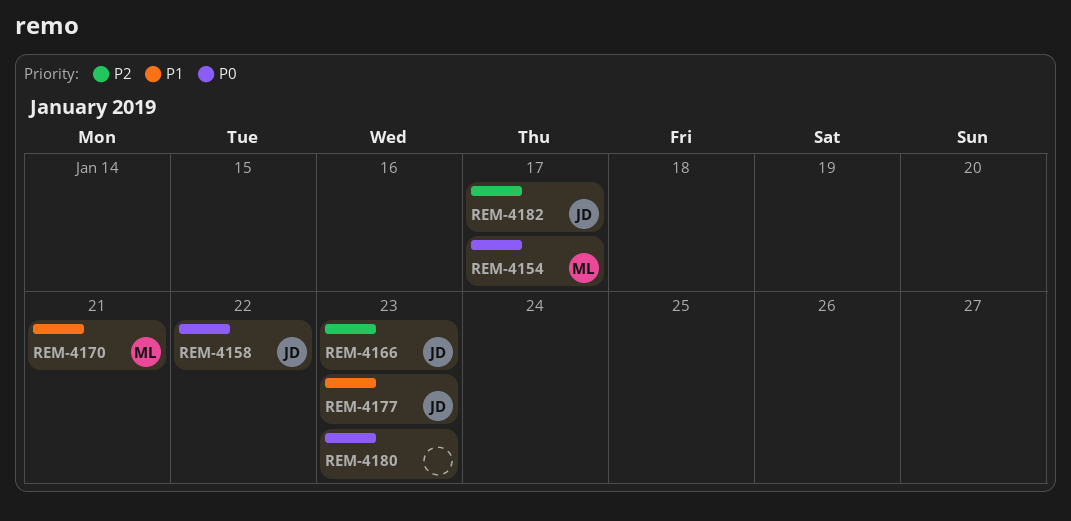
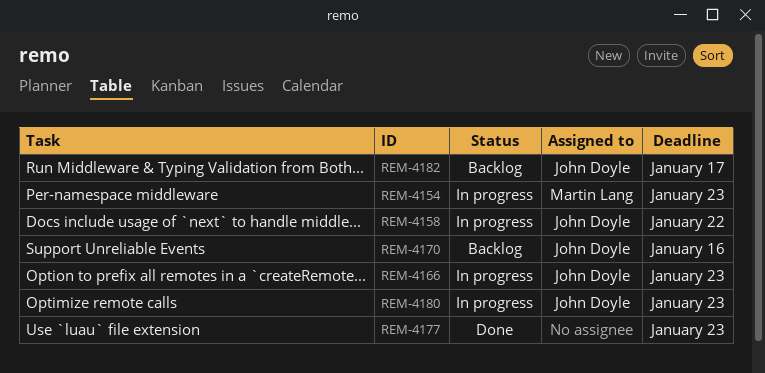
REM-4154, due: Jan 17 -> Jan 23
REM-4170, owner: Martin Lang -> John Doyle
REM-4170, due: Jan 21 -> Jan 16
REM-4177, owner: John Doyle -> none
REM-4180, owner: none -> John Doyle

